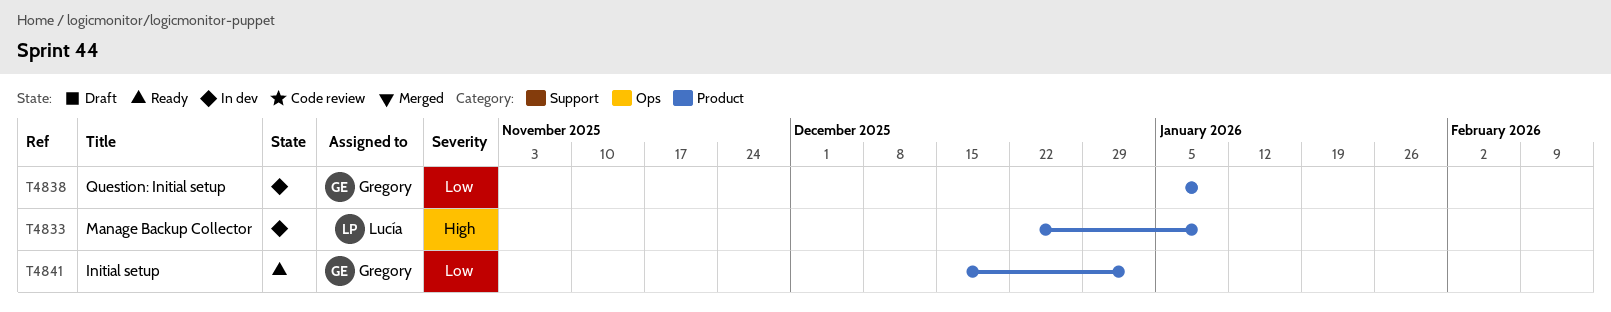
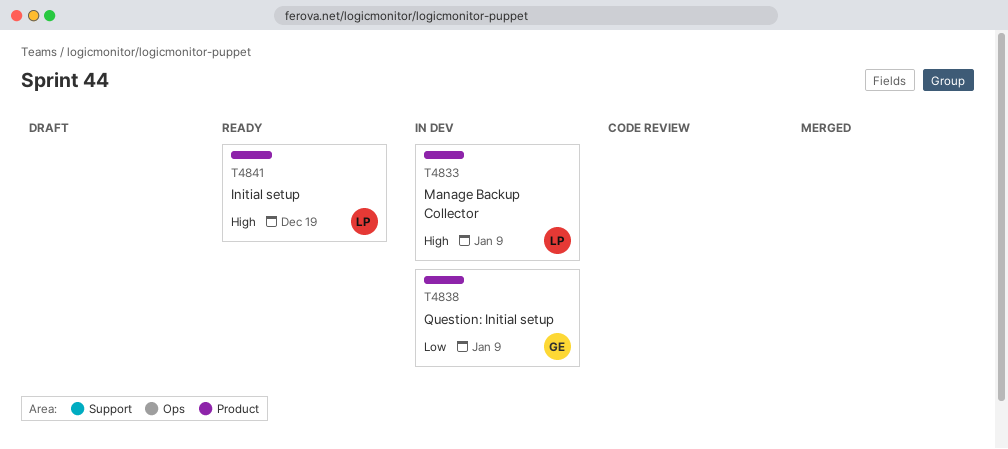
T4841, owner: Gregory -> Lucía
T4841, priority: Low -> High
T4841, due: Jan 2 -> Dec 19

